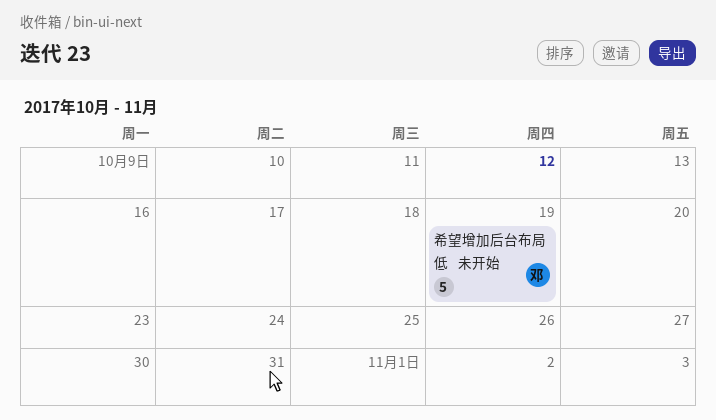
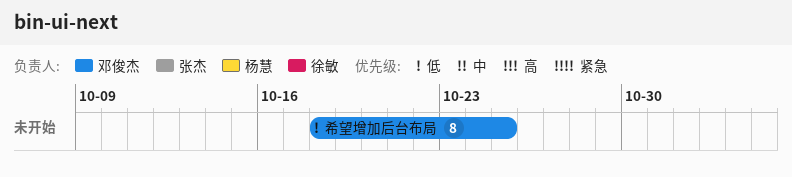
希望增加后台布局, estimate: 5 -> 8
希望增加后台布局, due: Oct 19 -> Oct 25

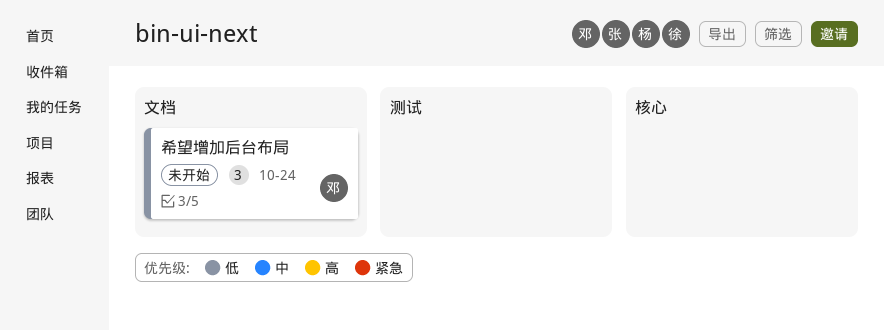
希望增加后台布局, estimate: 8 -> 3
希望增加后台布局, due: Oct 25 -> Oct 24

